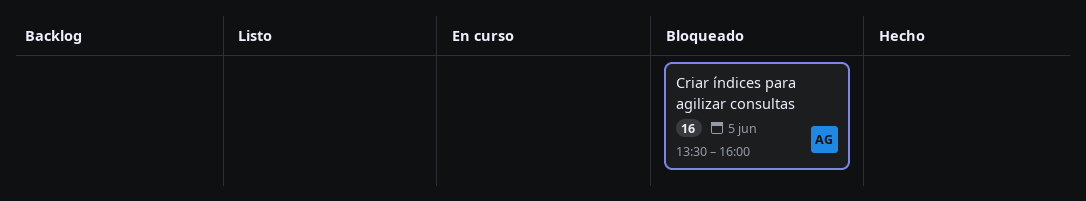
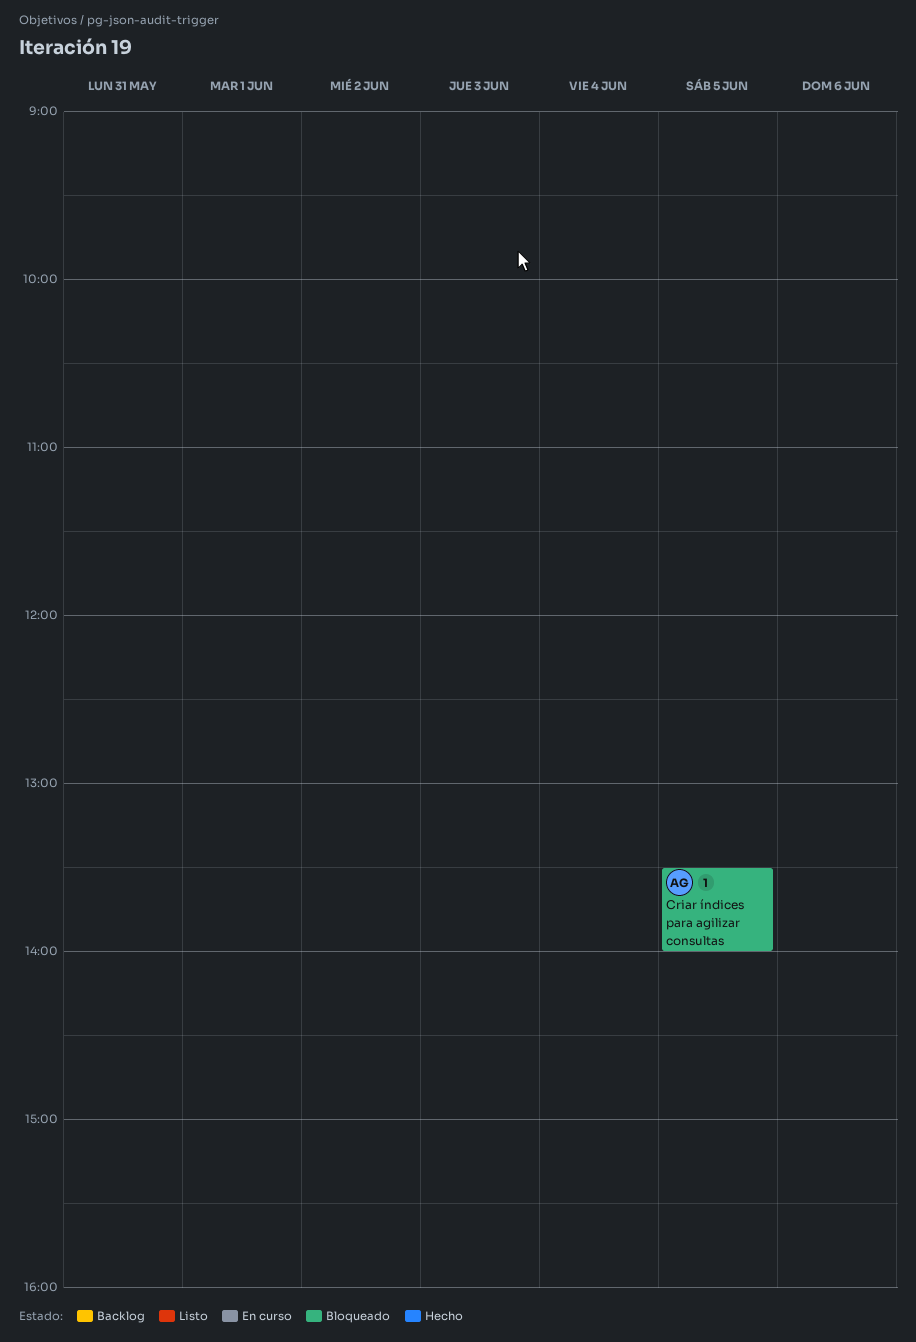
Criar índices para agilizar consultas, estimate: 16 -> 1
Criar índices para agilizar consultas, ends: 16:00 -> 14:00

